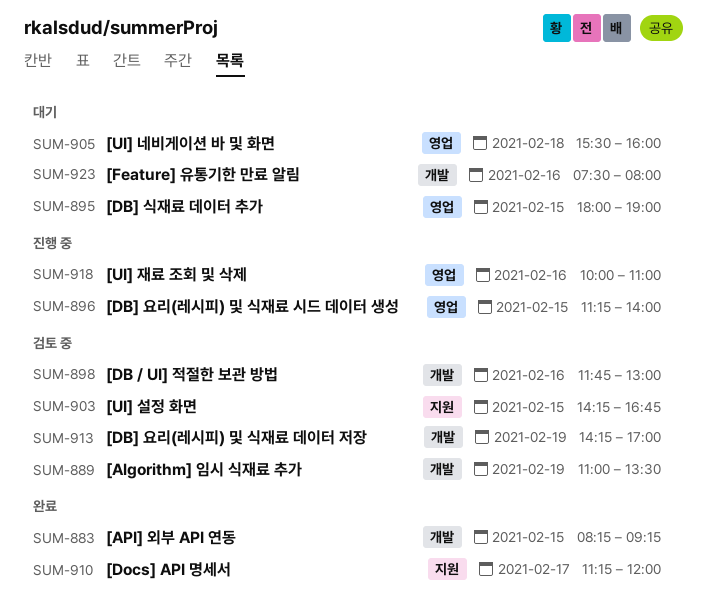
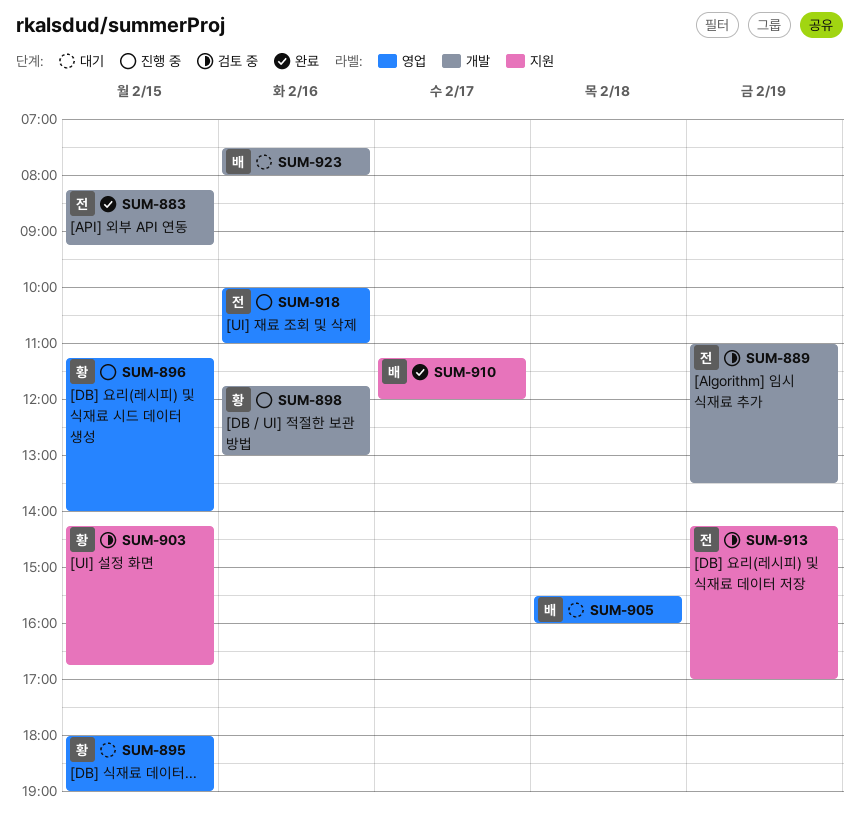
SUM-898, status: 검토 중 -> 진행 중
SUM-913, label: 개발 -> 지원

